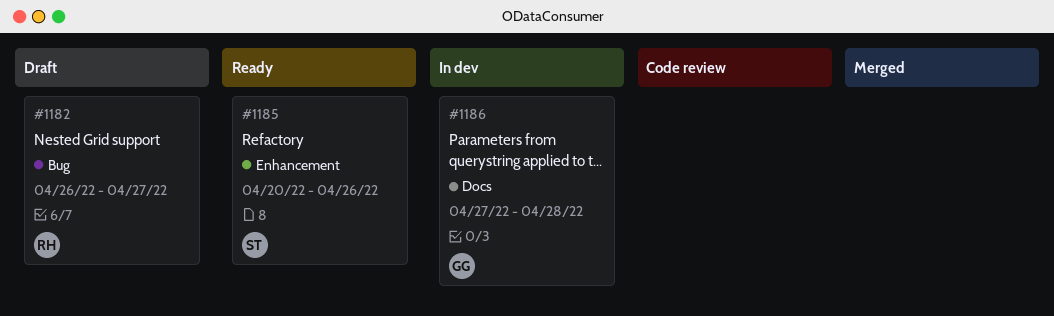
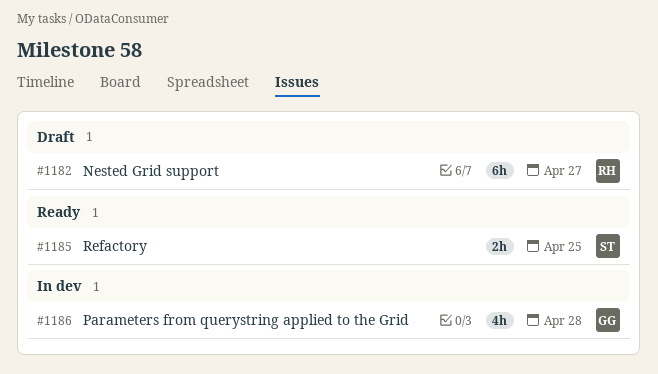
#1185, due: Apr 26 -> Apr 25

